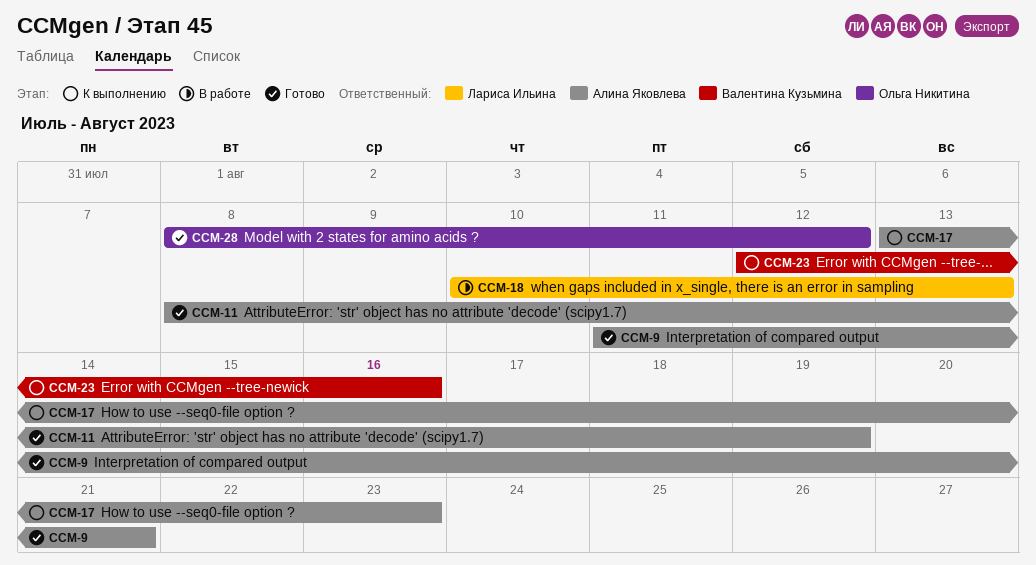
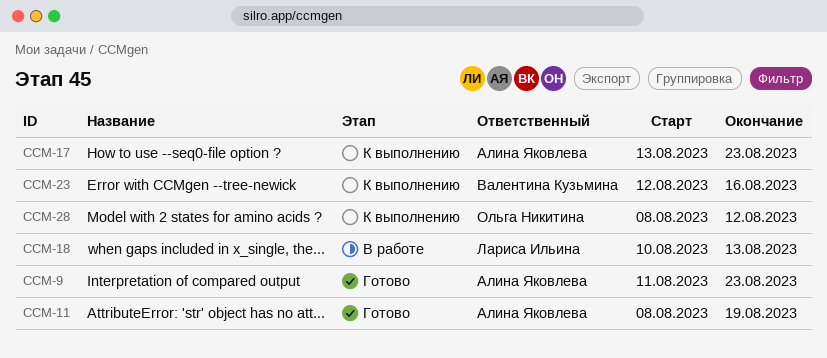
CCM-9, due: Aug 21 -> Aug 23
CCM-28, status: Готово -> К выполнению

